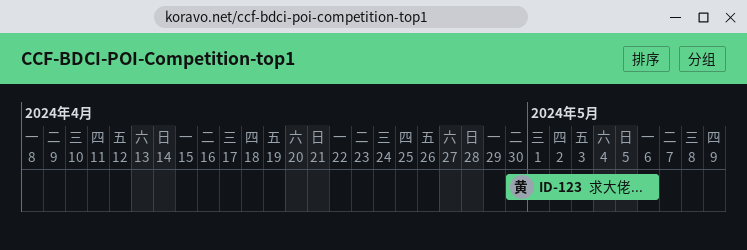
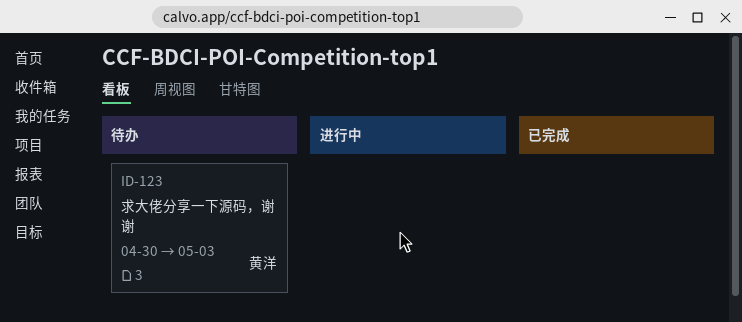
ID-123, due: May 6 -> May 3

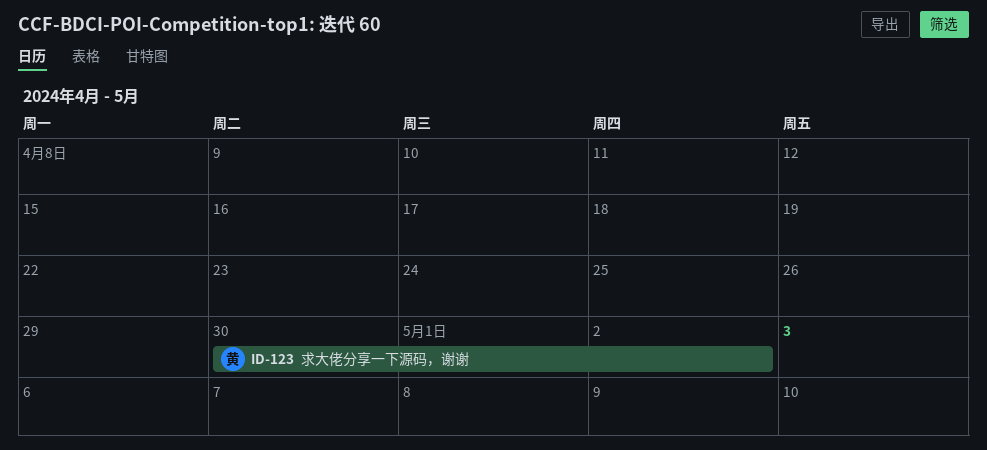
ID-123, due: May 3 -> May 2

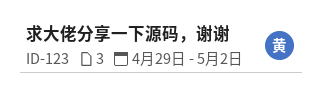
ID-123, start: Apr 30 -> Apr 29

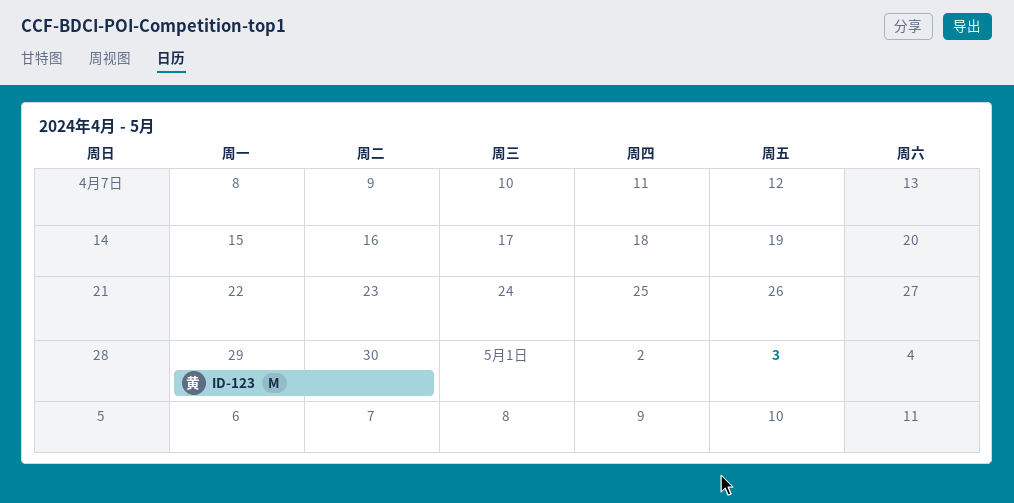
ID-123, due: May 2 -> Apr 30

